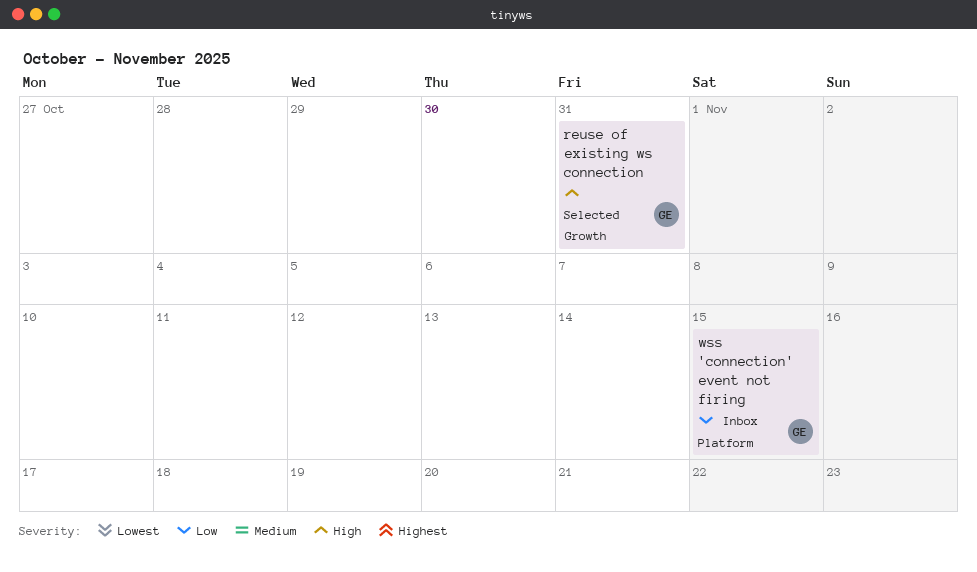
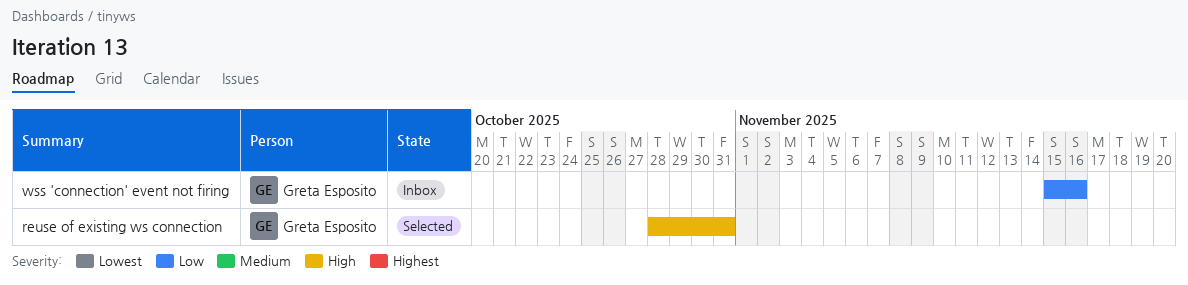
wss 'connection' event not firing, due: Nov 15 -> Nov 16

